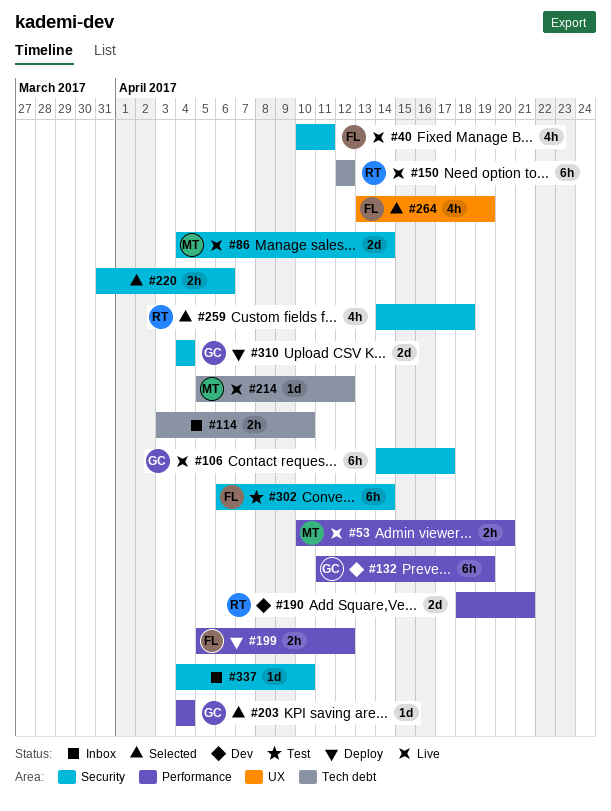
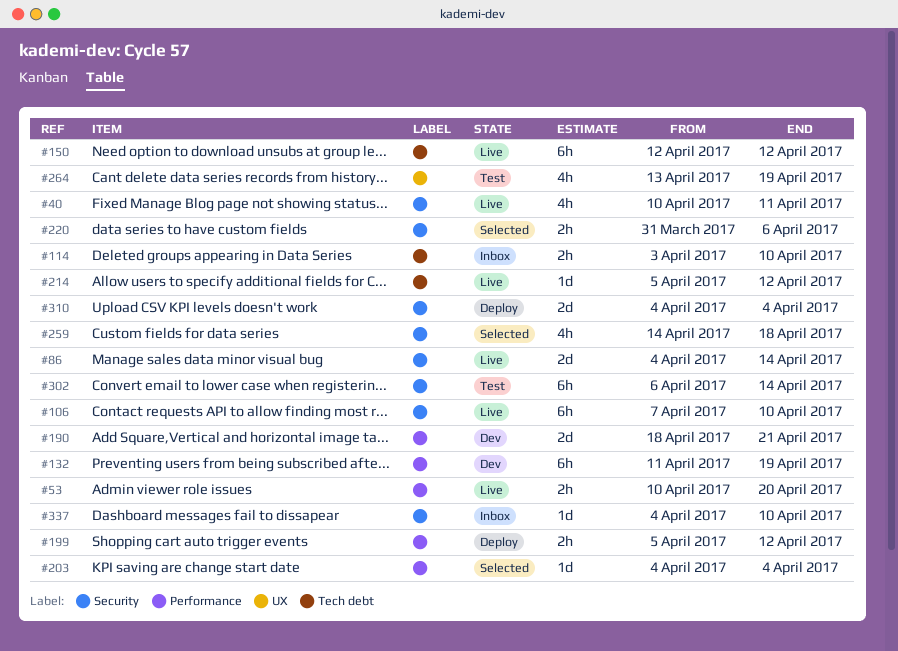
#106, start: Apr 14 -> Apr 7
#106, due: Apr 17 -> Apr 10
#264, status: Selected -> Test

